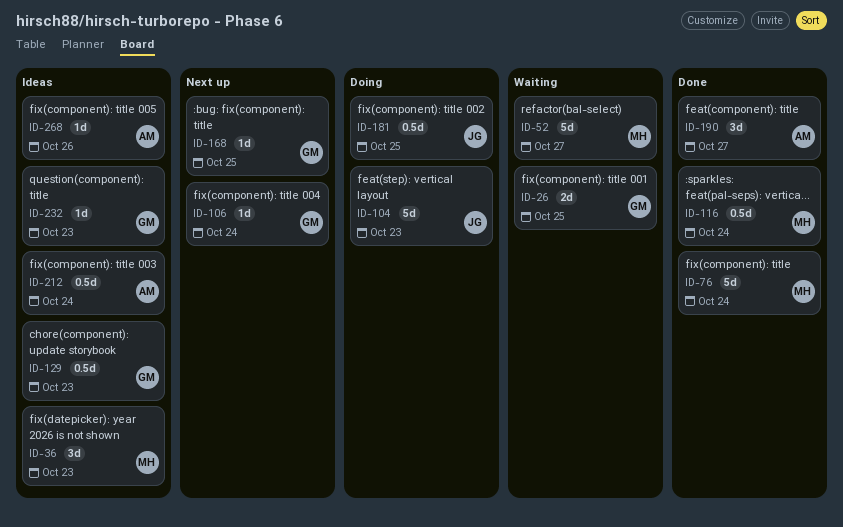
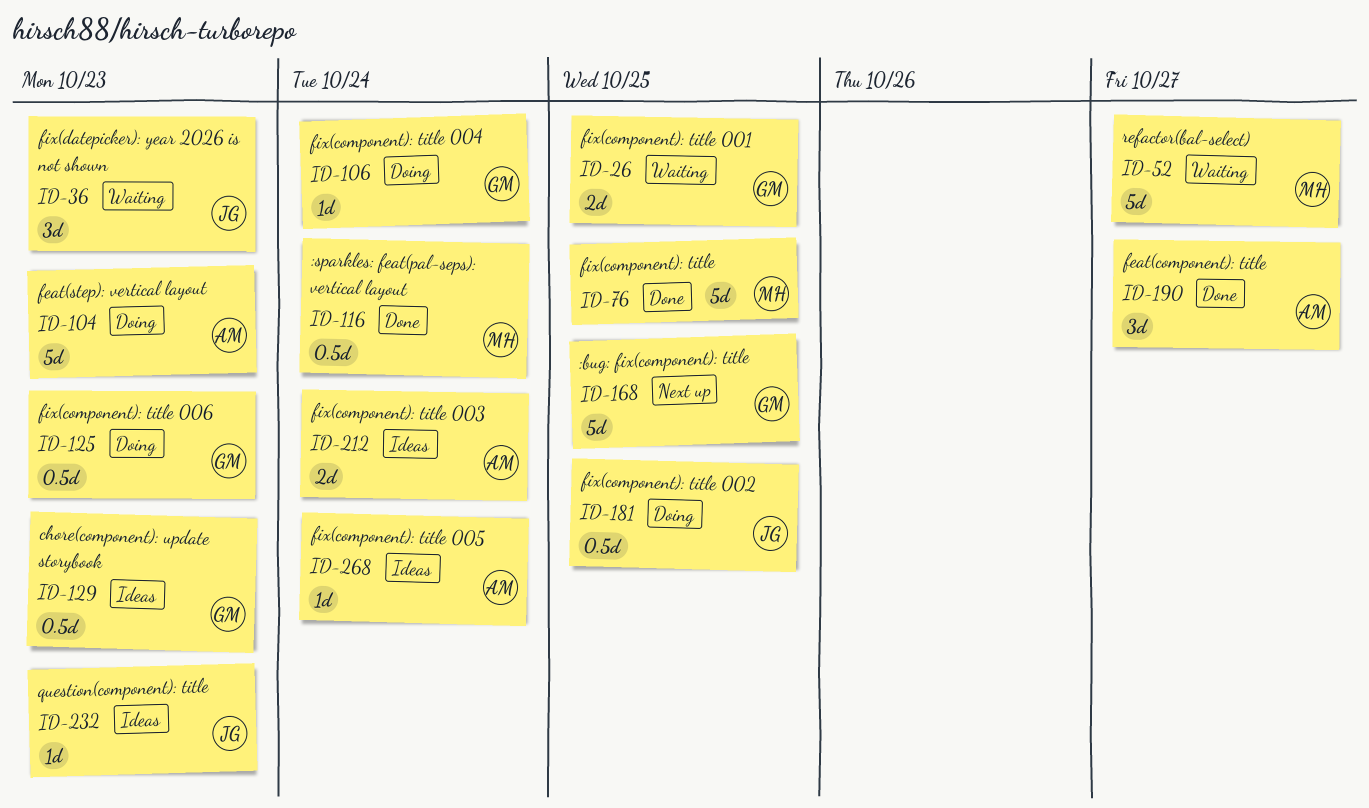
ID-36, status: Ideas -> Waiting
ID-36, owner: MH -> JG
ID-76, due: Oct 24 -> Oct 25
ID-104, owner: JG -> AM
ID-106, status: Next up -> Doing
ID-125: none -> present
ID-168, estimate: 1d -> 5d
ID-212, estimate: 0.5d -> 2d
ID-232, owner: GM -> JG
ID-268, due: Oct 26 -> Oct 24

